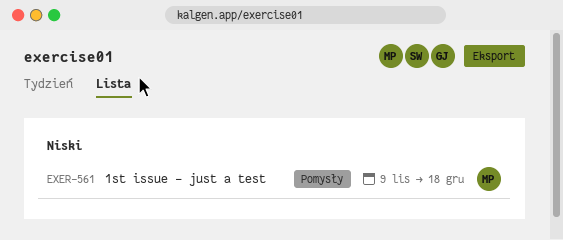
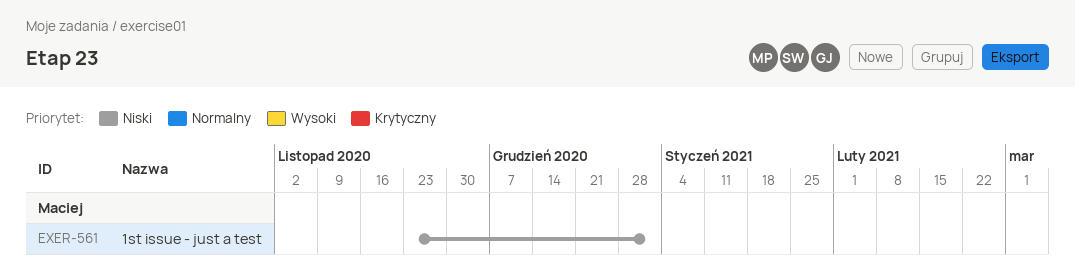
EXER-561, start: Nov 9 -> Nov 23
EXER-561, due: Dec 18 -> Jan 1

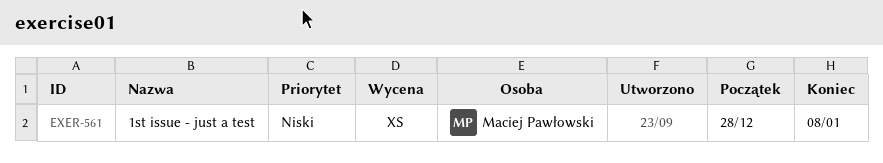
EXER-561, start: Nov 23 -> Dec 28
EXER-561, due: Jan 1 -> Jan 8

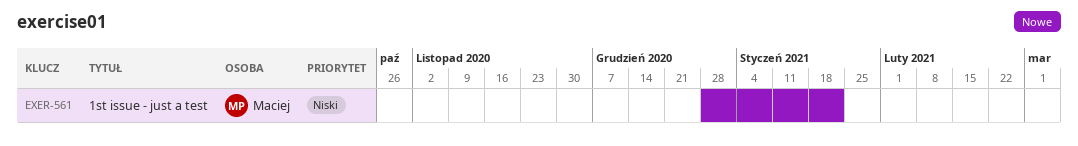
EXER-561, due: Jan 8 -> Jan 22

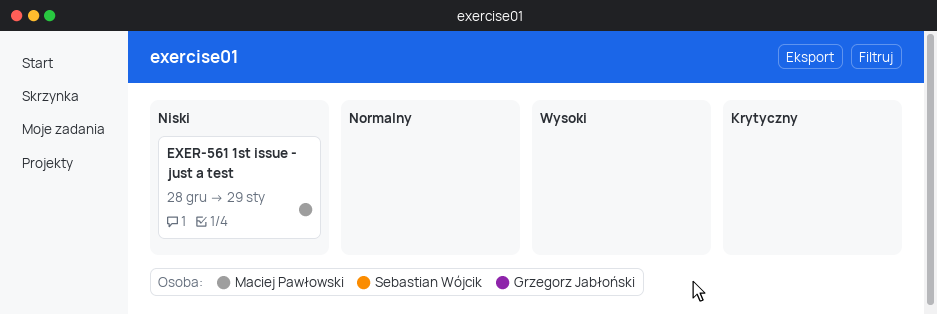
EXER-561, due: Jan 22 -> Jan 29

